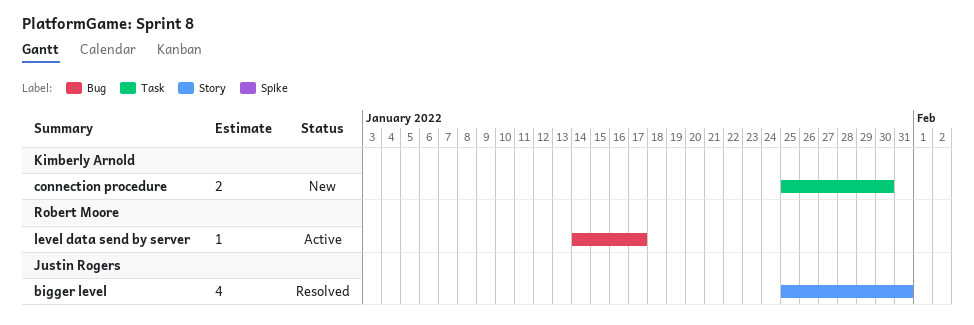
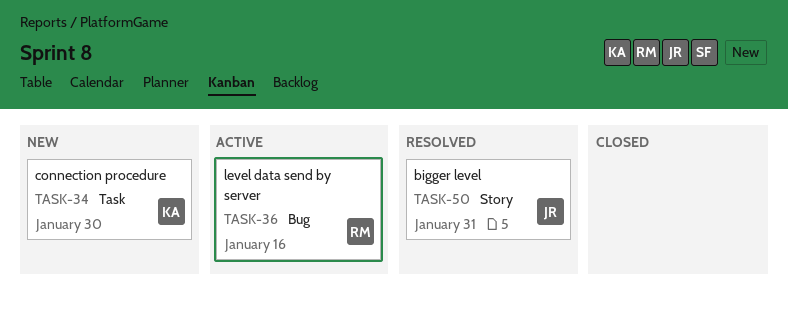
level data send by server, due: Jan 17 -> Jan 16

